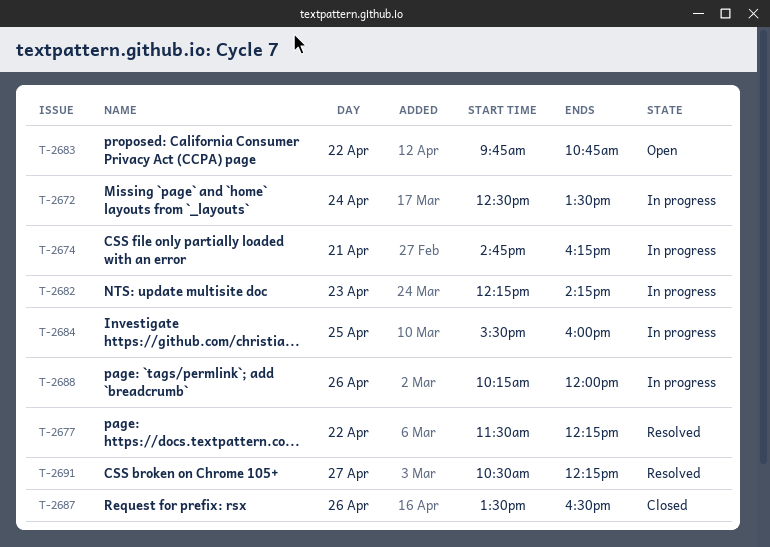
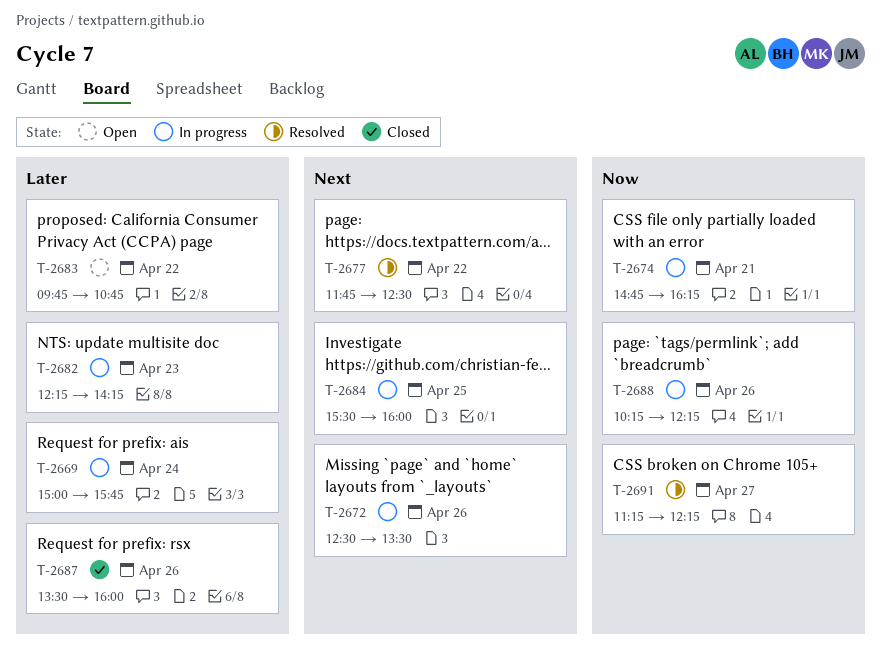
T-2669: none -> present
T-2672, day: Apr 24 -> Apr 26
T-2677, begins: 11:30 -> 11:45
T-2677, ends: 12:15 -> 12:30
T-2687, ends: 16:30 -> 16:00
T-2688, ends: 12:00 -> 12:15
T-2691, begins: 10:30 -> 11:15

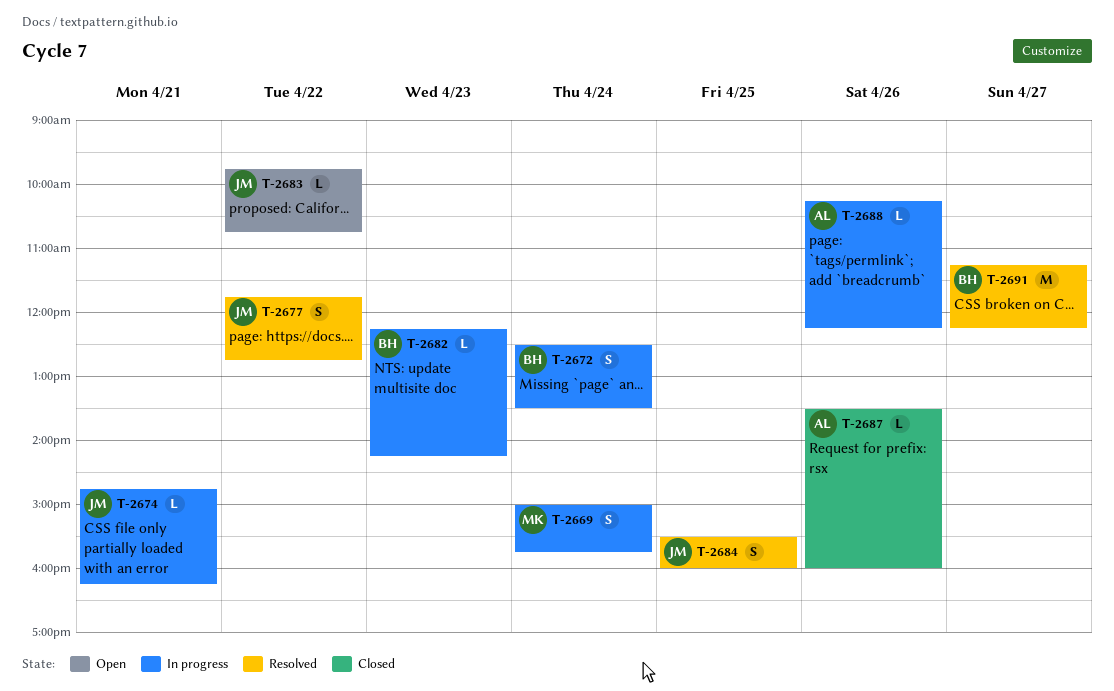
T-2672, day: Apr 26 -> Apr 24
T-2677, ends: 12:30 -> 12:45
T-2684, status: In progress -> Resolved

